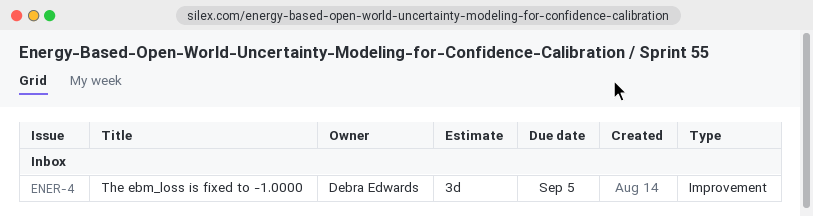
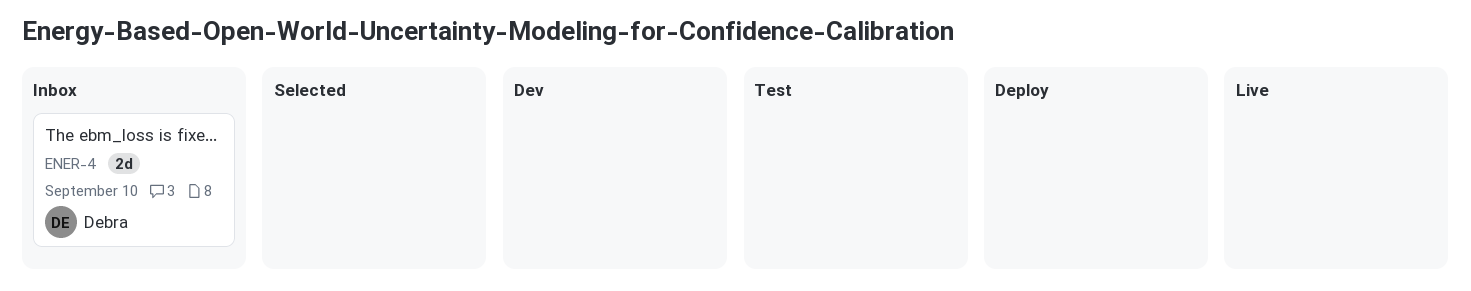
ENER-4, estimate: 3d -> 2d
ENER-4, due: Sep 5 -> Sep 10

